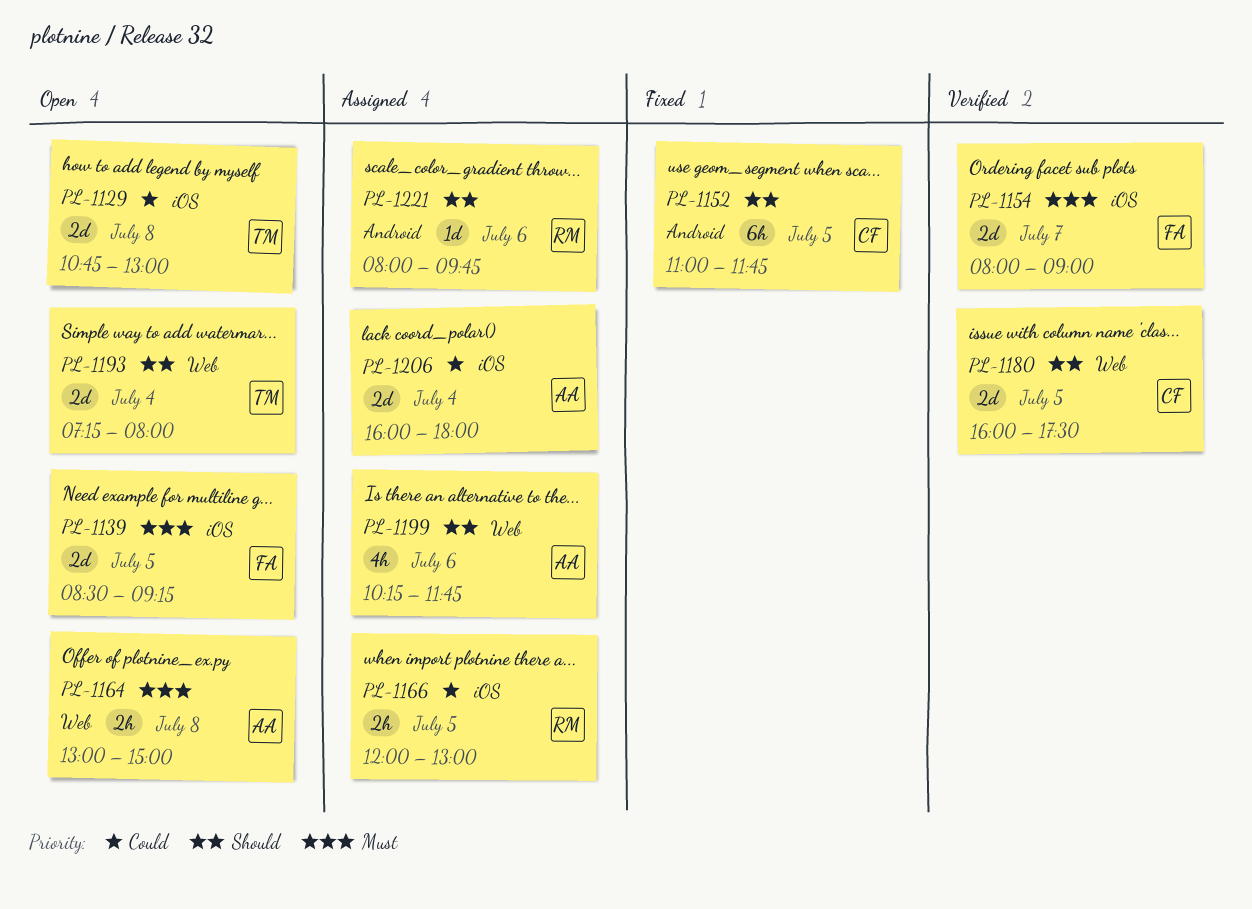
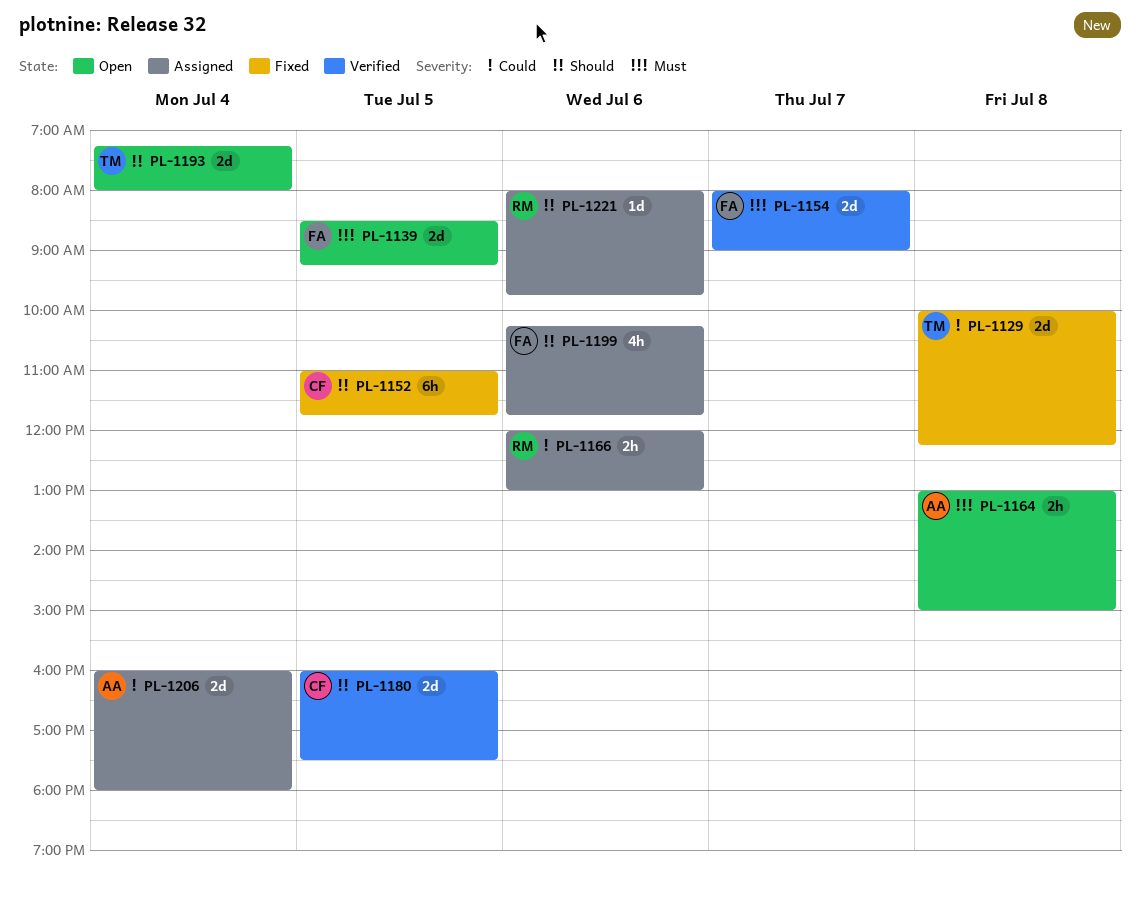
PL-1129, status: Open -> Fixed
PL-1129, begins: 10:45 -> 10:00
PL-1129, ends: 13:00 -> 12:15
PL-1166, day: Jul 5 -> Jul 6
PL-1199, owner: AA -> FA

